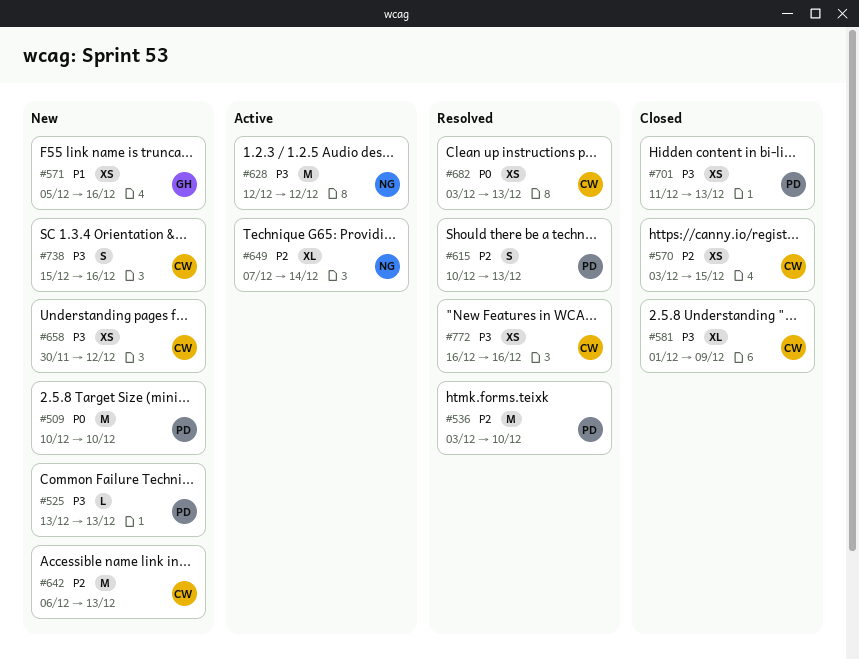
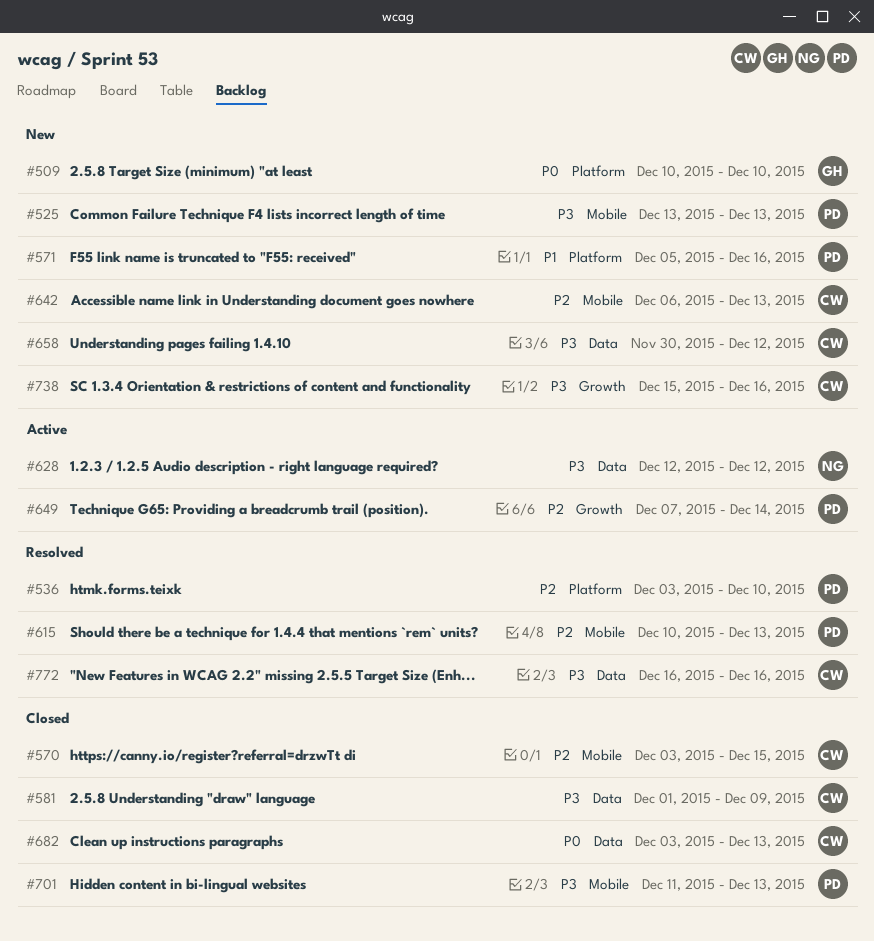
#509, owner: PD -> GH
#571, owner: GH -> PD
#649, owner: NG -> PD
#682, status: Resolved -> Closed

